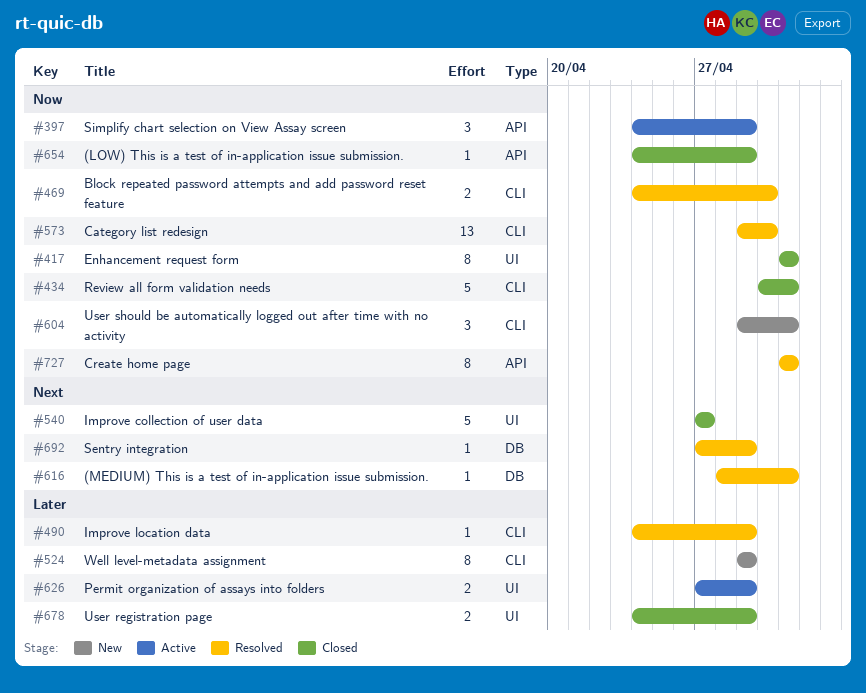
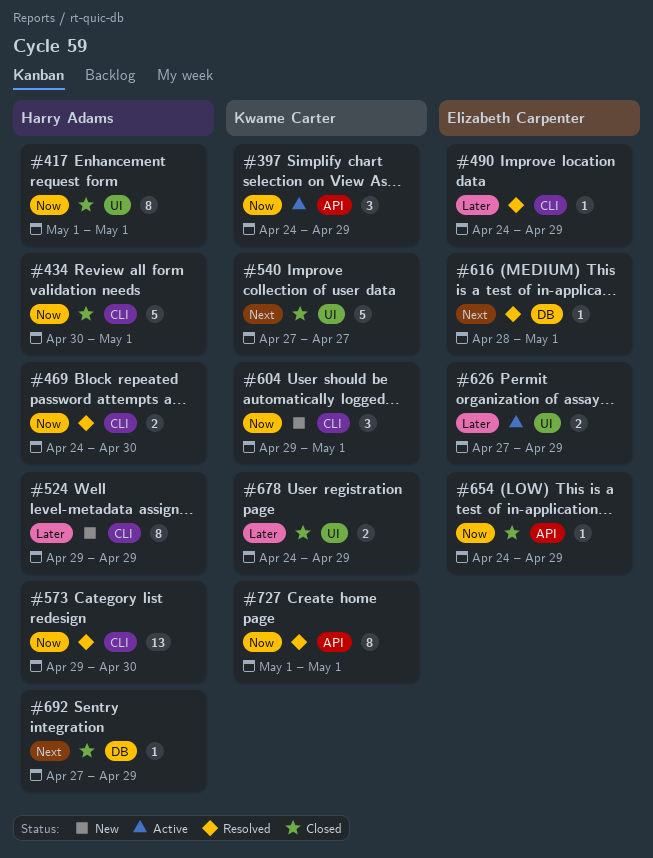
#692, status: Resolved -> Closed

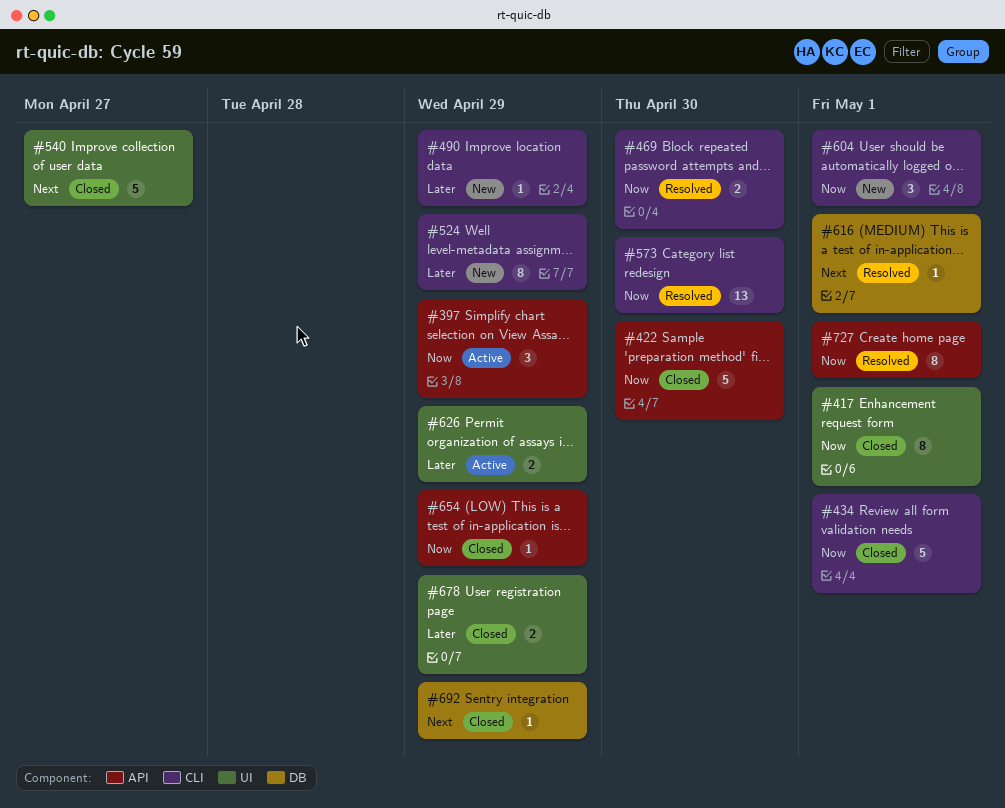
#422: none -> present
#490, status: Resolved -> New

